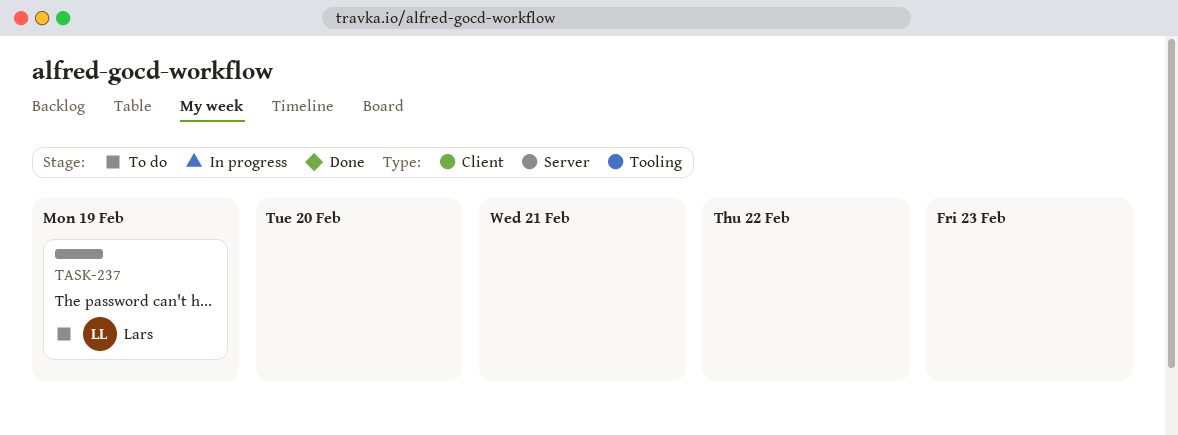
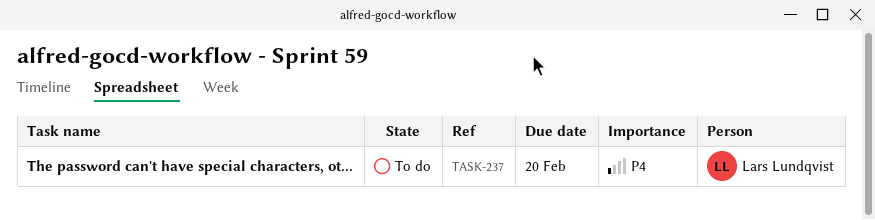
TASK-237, due: Feb 19 -> Feb 20

